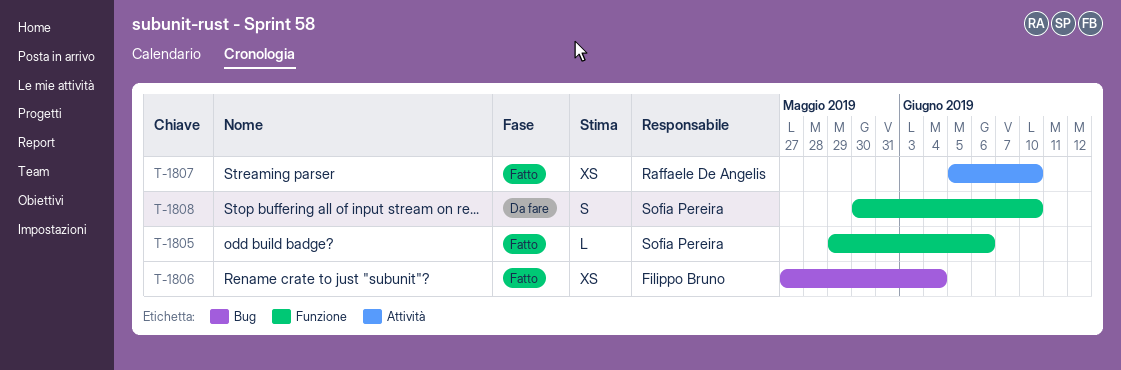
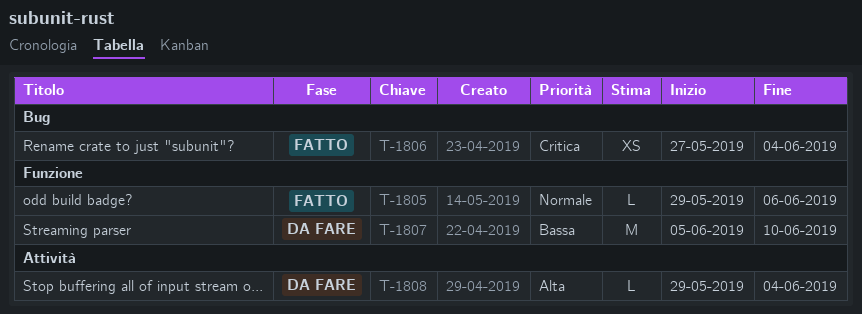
T-1807, status: Fatto -> Da fare
T-1807, label: Attività -> Funzione
T-1807, estimate: XS -> M
T-1808, label: Funzione -> Attività
T-1808, estimate: S -> L
T-1808, start: May 30 -> May 29
T-1808, due: Jun 10 -> Jun 4

